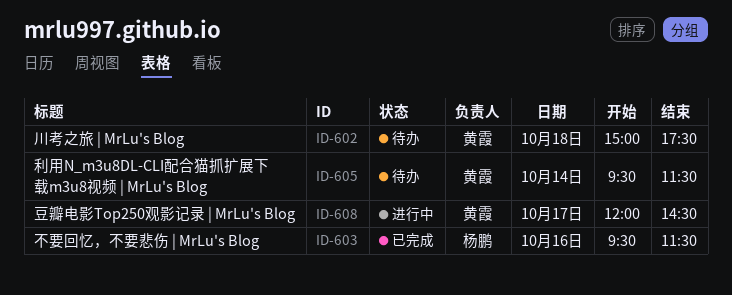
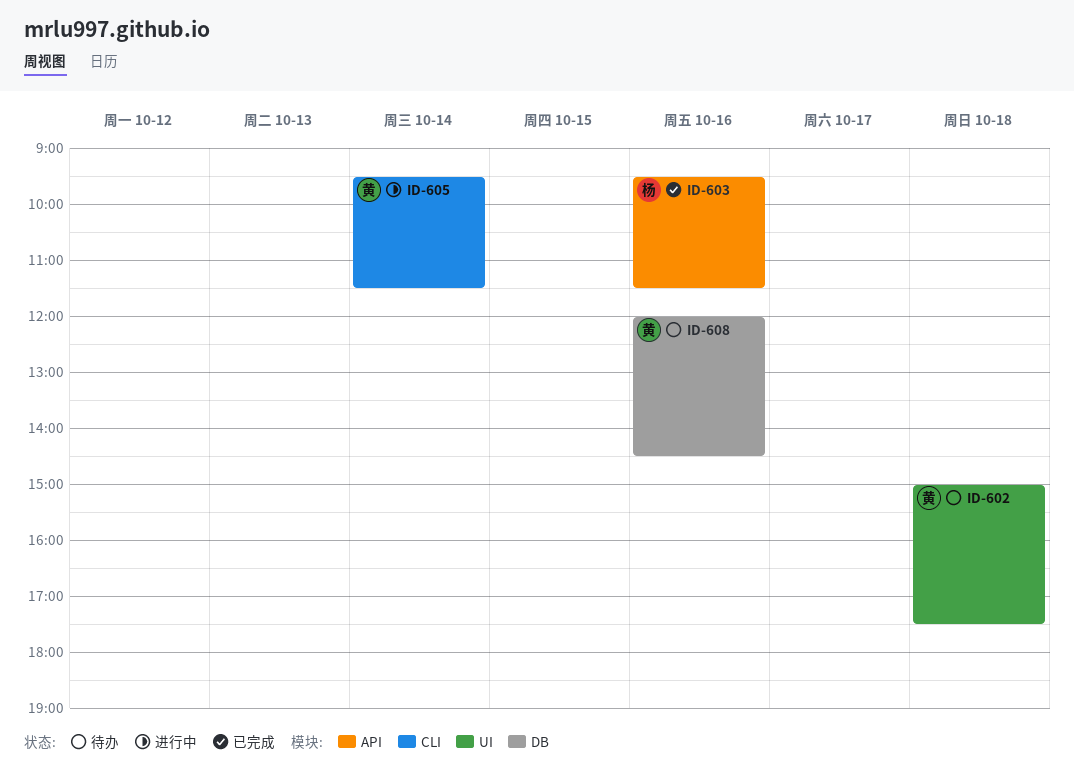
ID-605, status: 待办 -> 进行中
ID-608, status: 进行中 -> 待办
ID-608, day: Oct 17 -> Oct 16

